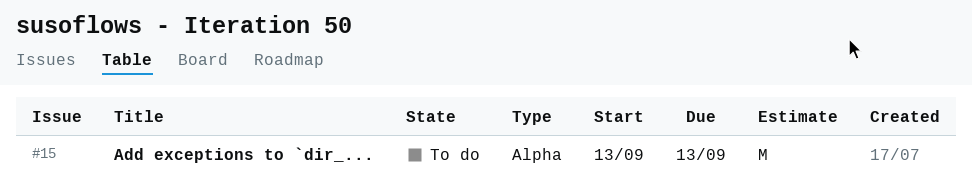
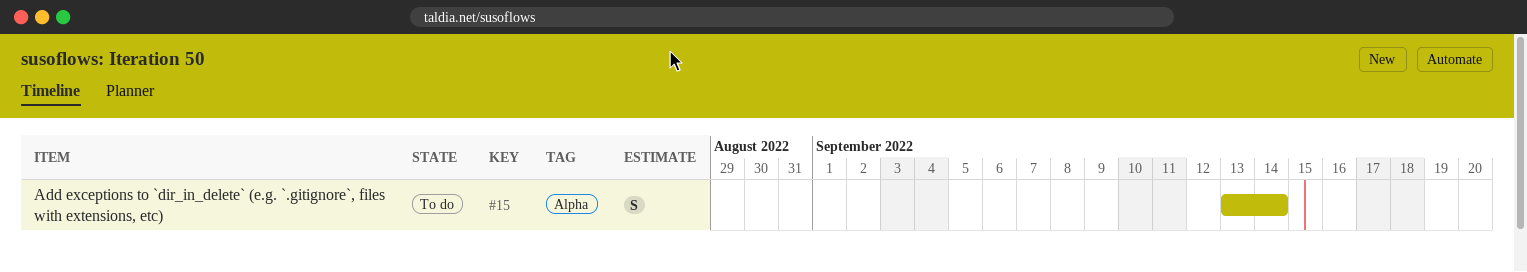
#15, estimate: M -> S
#15, due: Sep 13 -> Sep 14

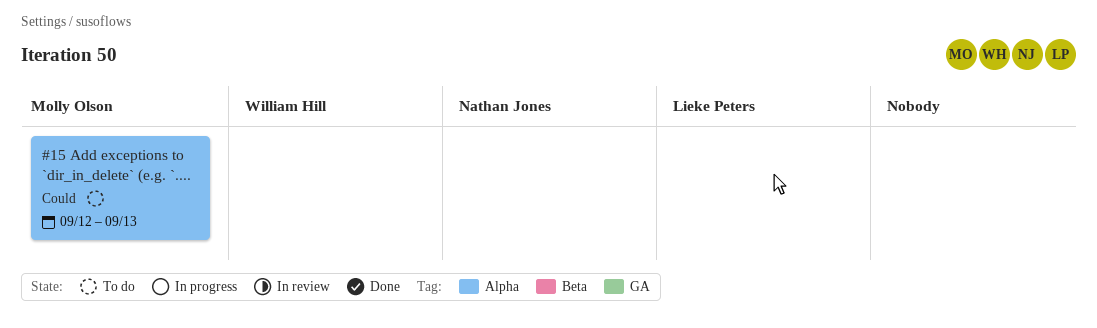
#15, start: Sep 13 -> Sep 12
#15, due: Sep 14 -> Sep 13

